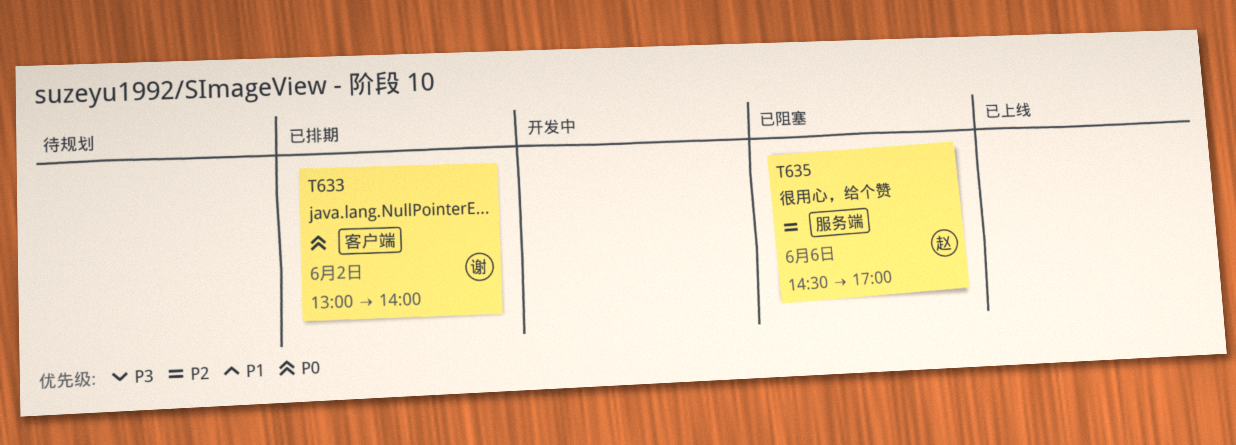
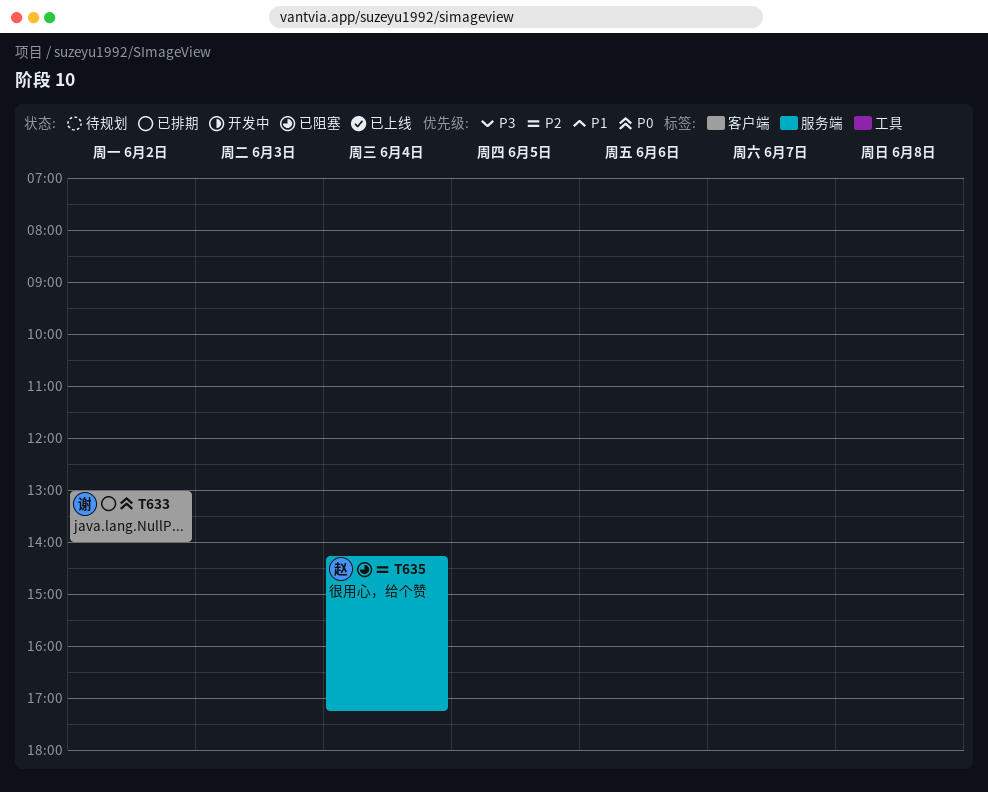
T635, day: Jun 6 -> Jun 4
T635, begins: 14:30 -> 14:15
T635, ends: 17:00 -> 17:15

